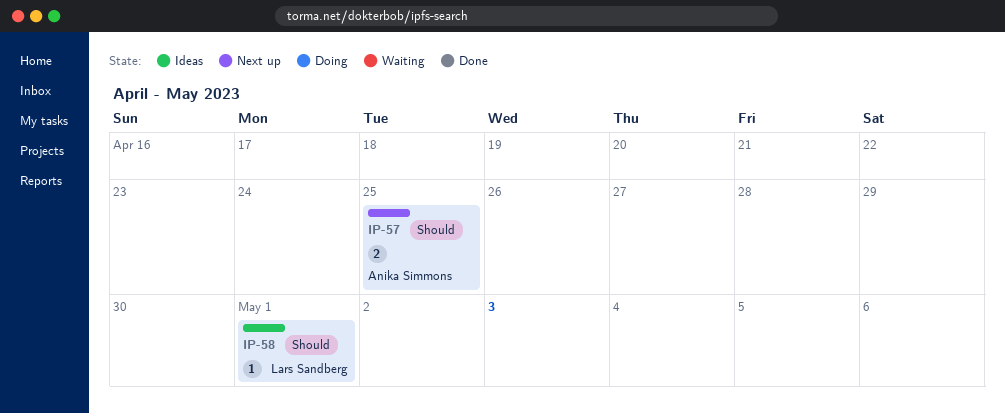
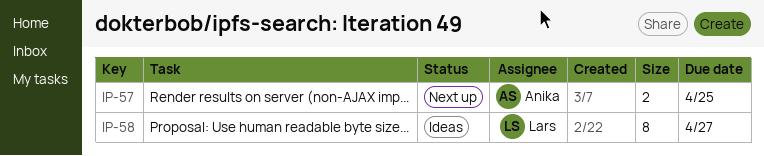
IP-58, estimate: 1 -> 8
IP-58, due: May 1 -> Apr 27

